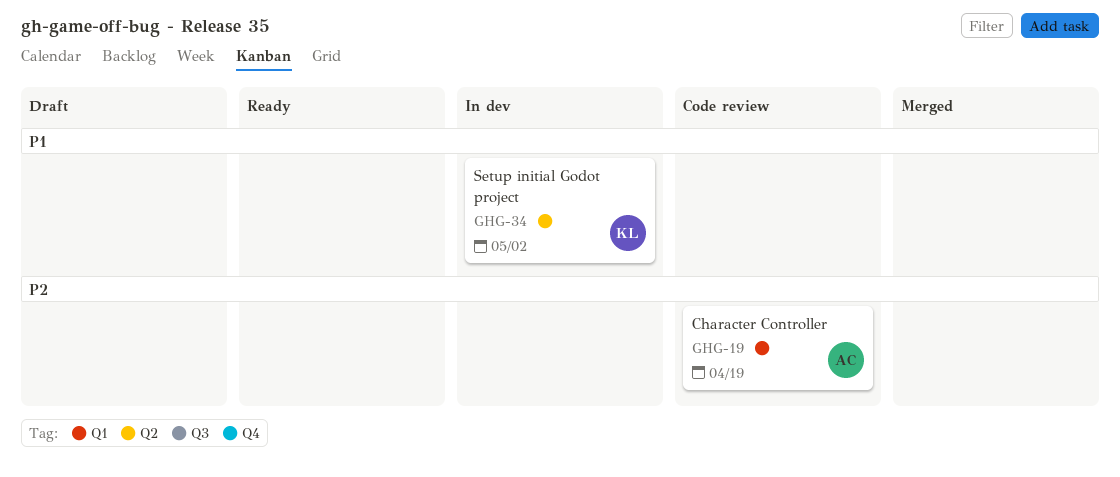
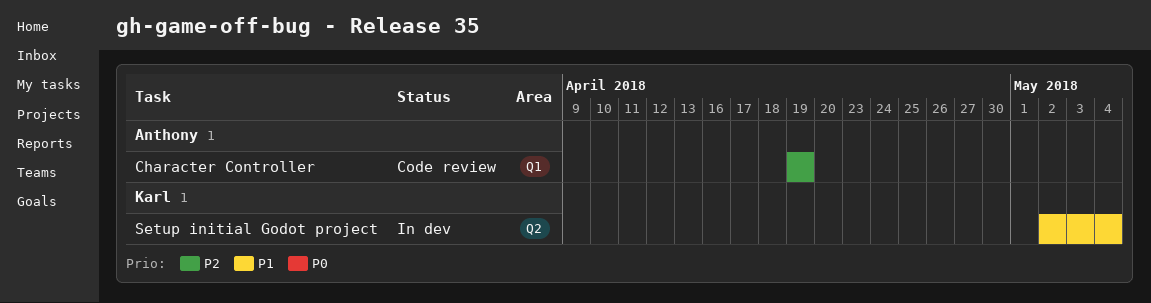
Setup initial Godot project, due: May 2 -> May 4

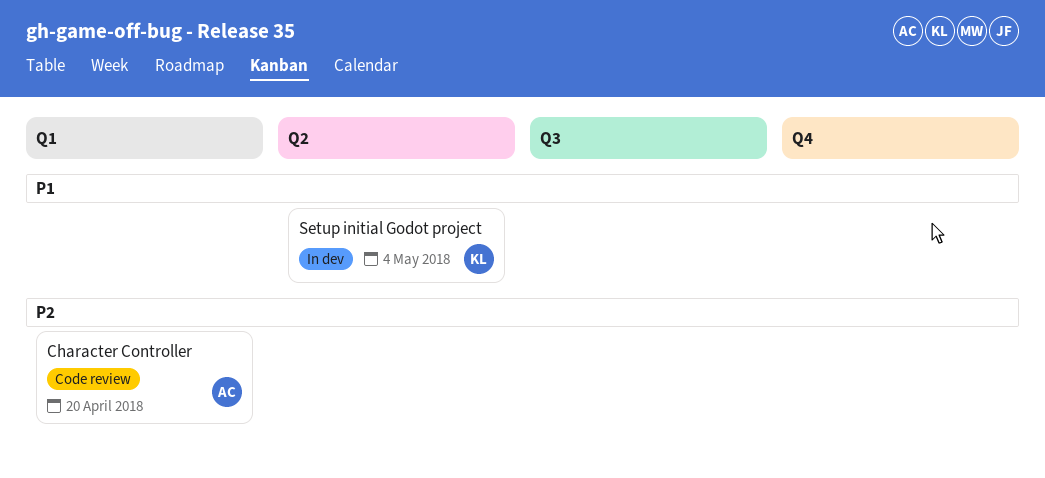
Character Controller, due: Apr 19 -> Apr 20

